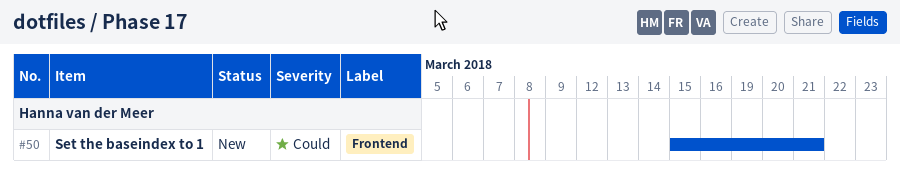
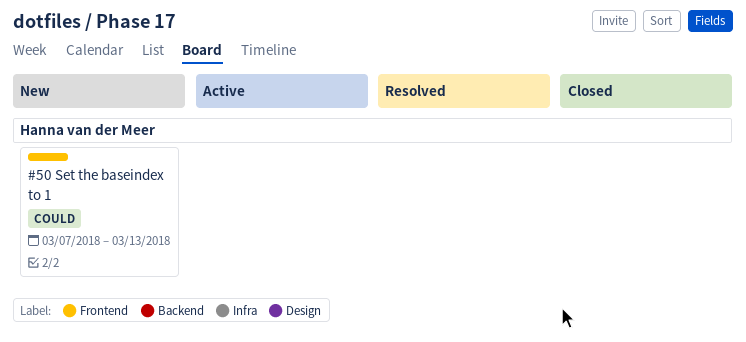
#50, start: Mar 15 -> Mar 7
#50, due: Mar 21 -> Mar 13

